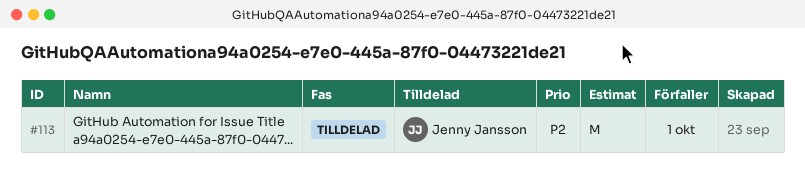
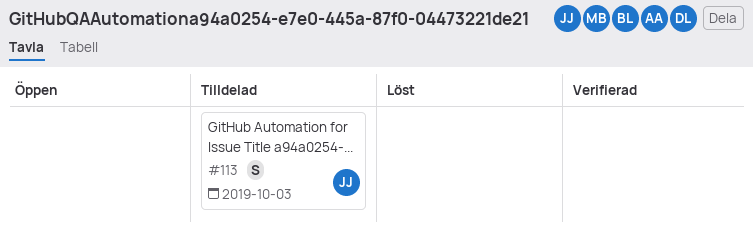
#113, estimate: M -> S
#113, due: Oct 1 -> Oct 3

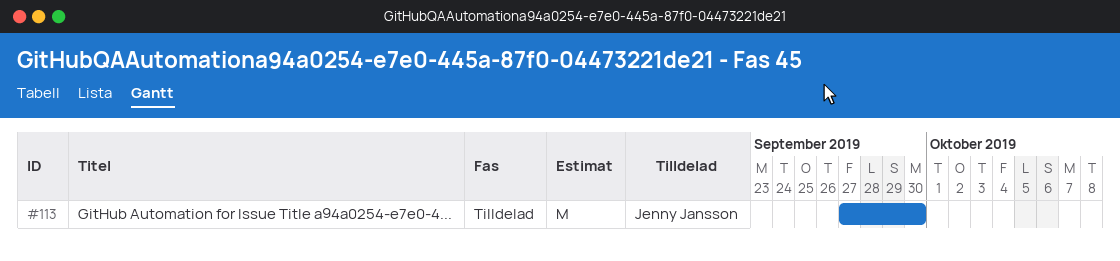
#113, estimate: S -> M
#113, due: Oct 3 -> Sep 30

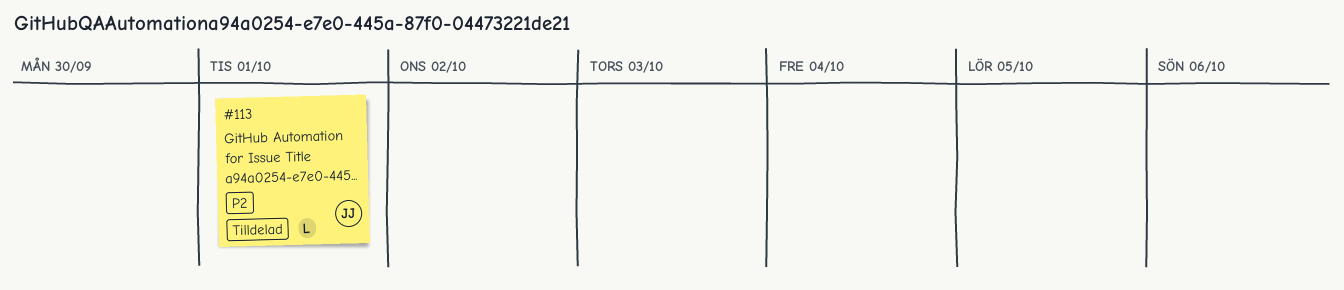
#113, estimate: M -> L
#113, due: Sep 30 -> Oct 1

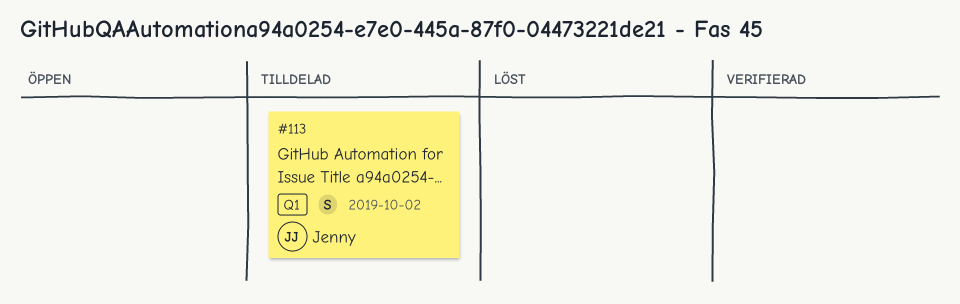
#113, estimate: L -> S
#113, due: Oct 1 -> Oct 2

